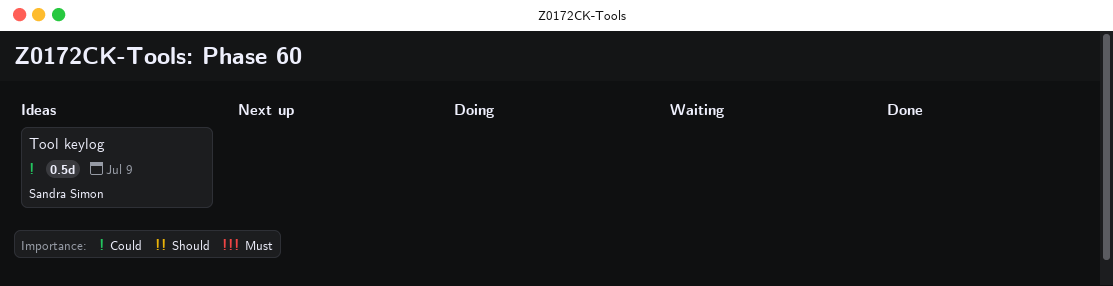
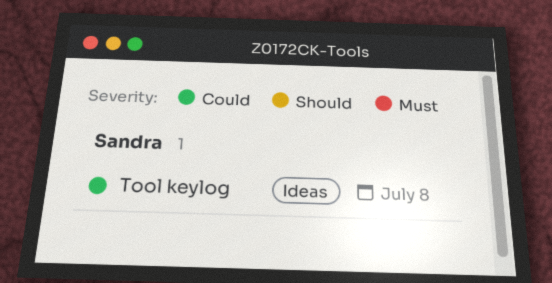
Tool keylog, due: Jul 9 -> Jul 8

